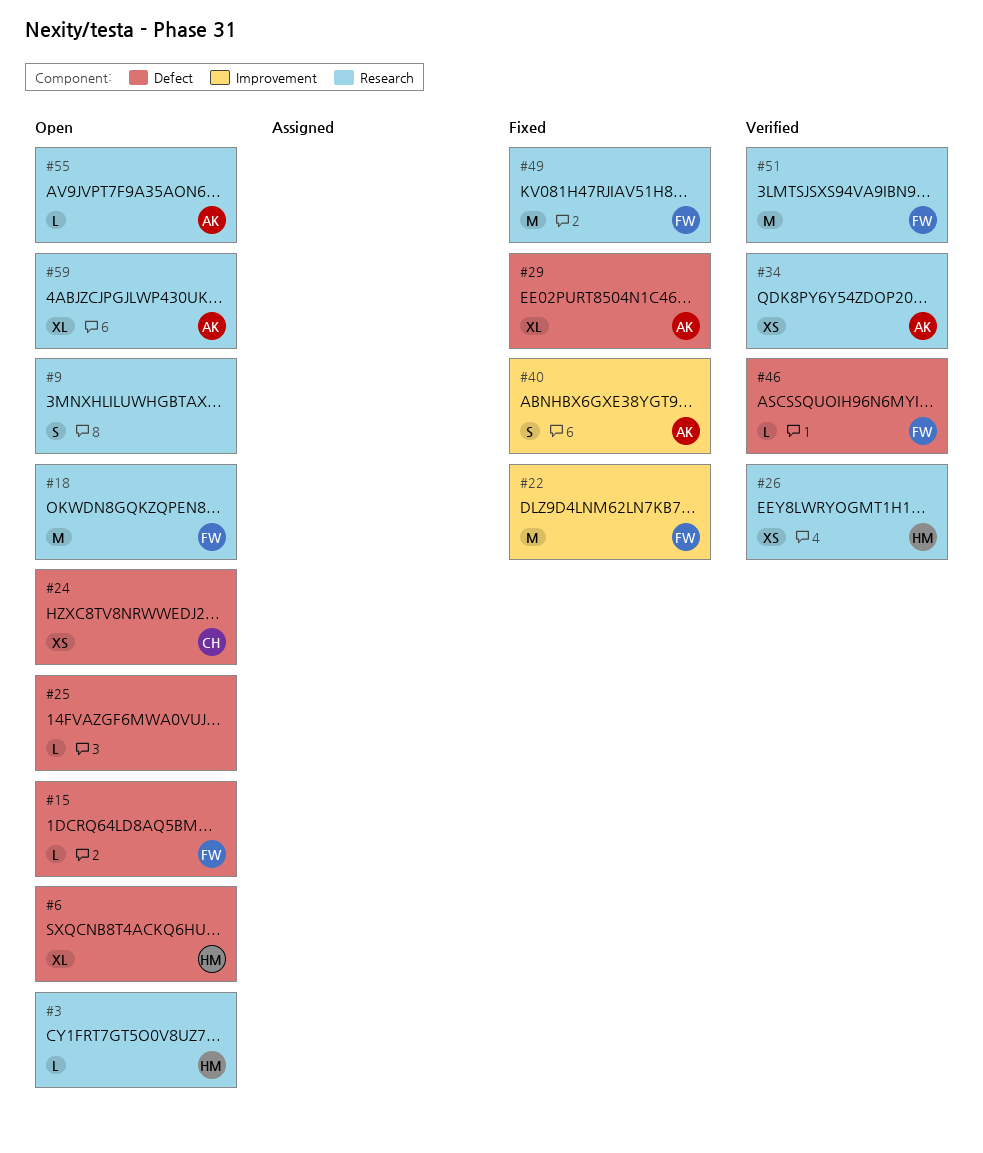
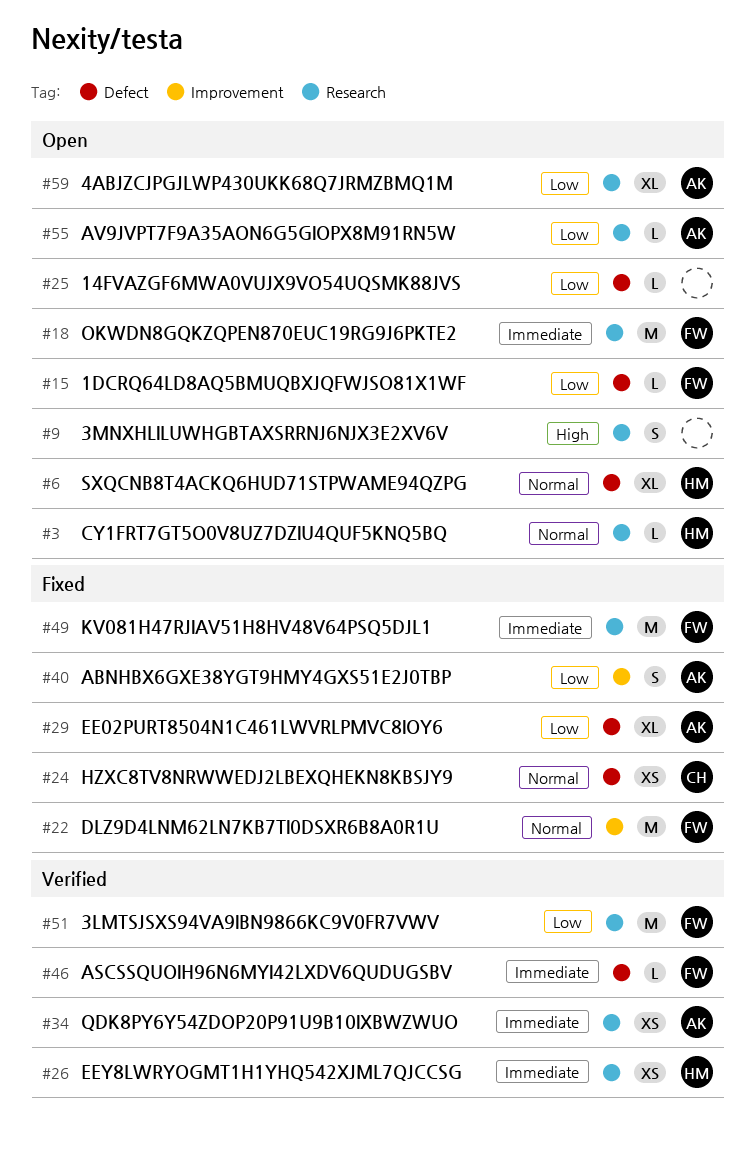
#24, status: Open -> Fixed

